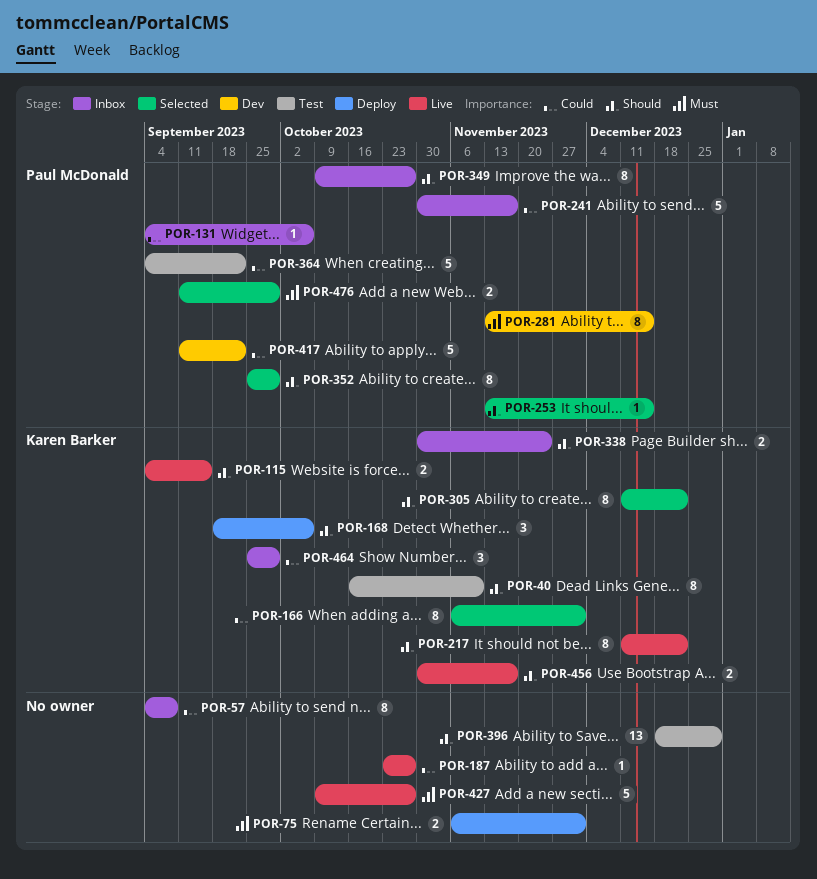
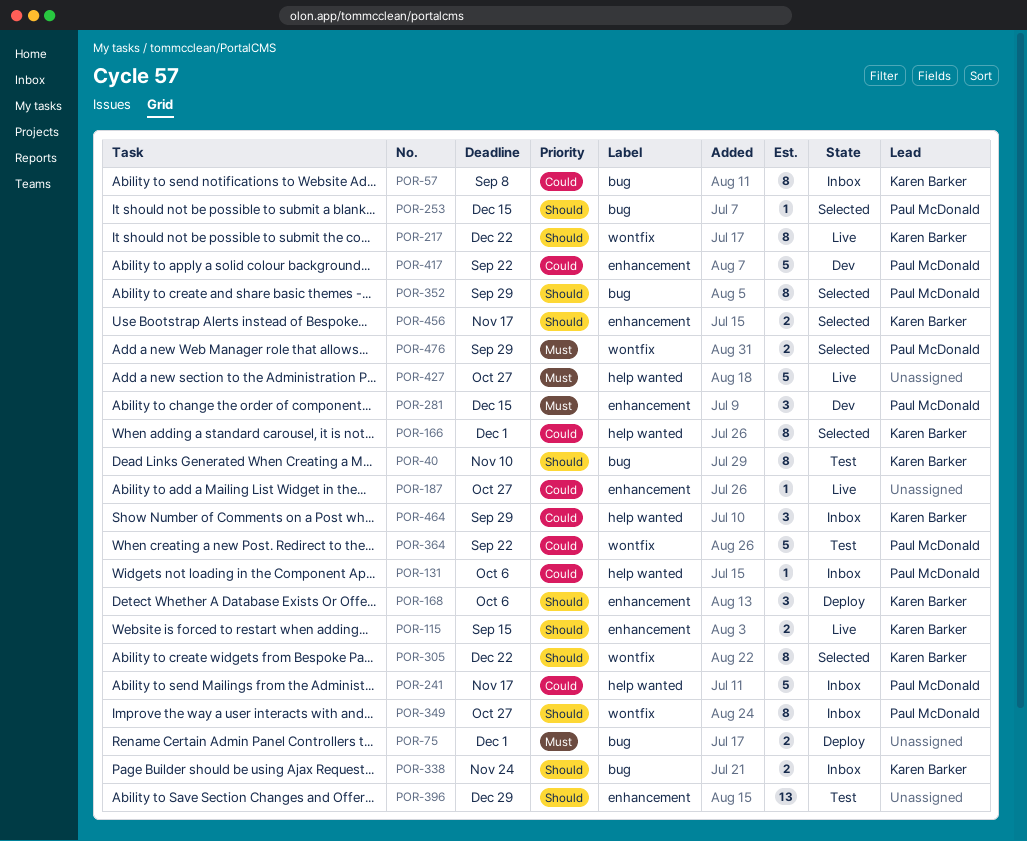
POR-57, owner: none -> Karen Barker
POR-281, estimate: 8 -> 3
POR-456, status: Live -> Selected

